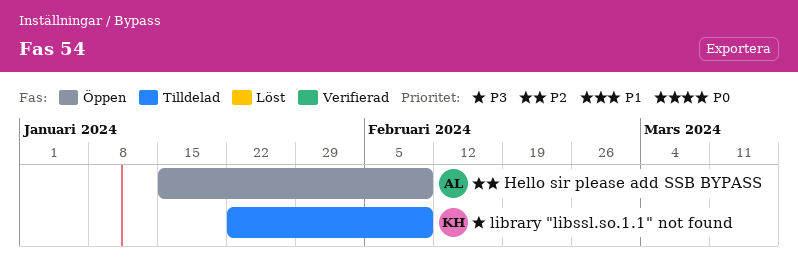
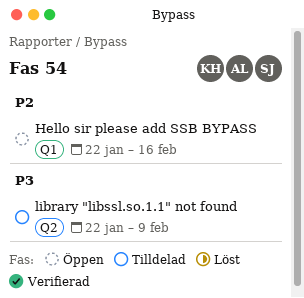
Hello sir please add SSB BYPASS, start: Jan 15 -> Jan 22
Hello sir please add SSB BYPASS, due: Feb 9 -> Feb 16

